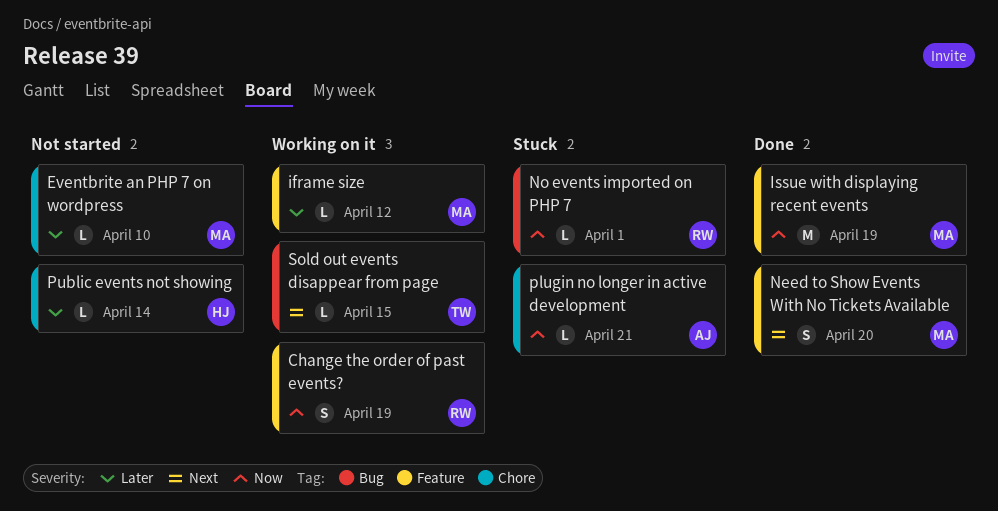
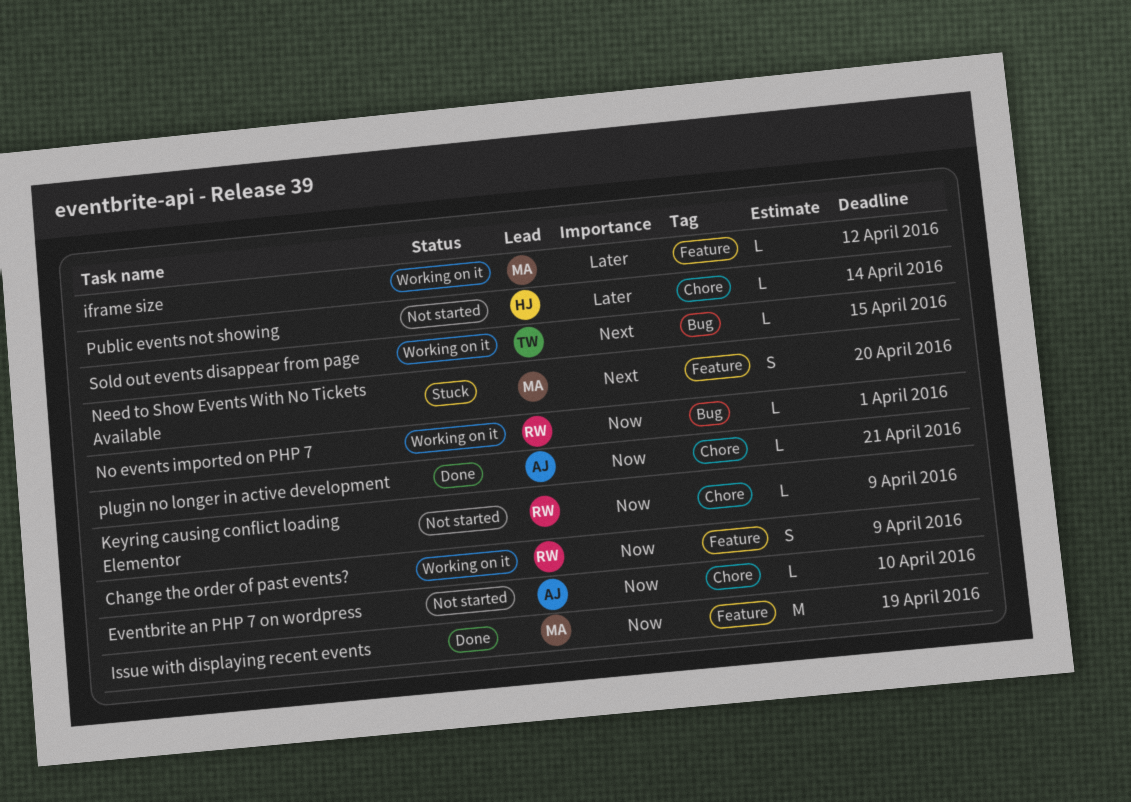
Change the order of past events?, due: Apr 19 -> Apr 9
Eventbrite an PHP 7 on wordpress, owner: MA -> AJ
Eventbrite an PHP 7 on wordpress, priority: Later -> Now
Keyring causing conflict loading Elementor: none -> present
Need to Show Events With No Tickets Available, status: Done -> Stuck
No events imported on PHP 7, status: Stuck -> Working on it
plugin no longer in active development, status: Stuck -> Done

